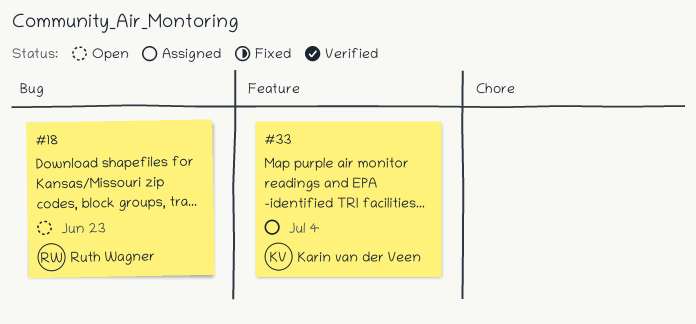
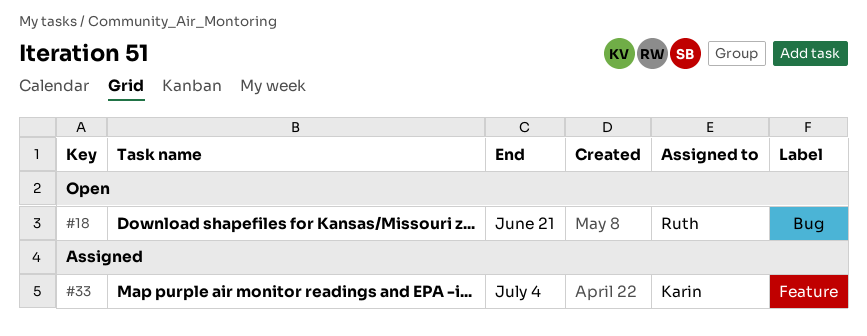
#18, due: Jun 23 -> Jun 21

